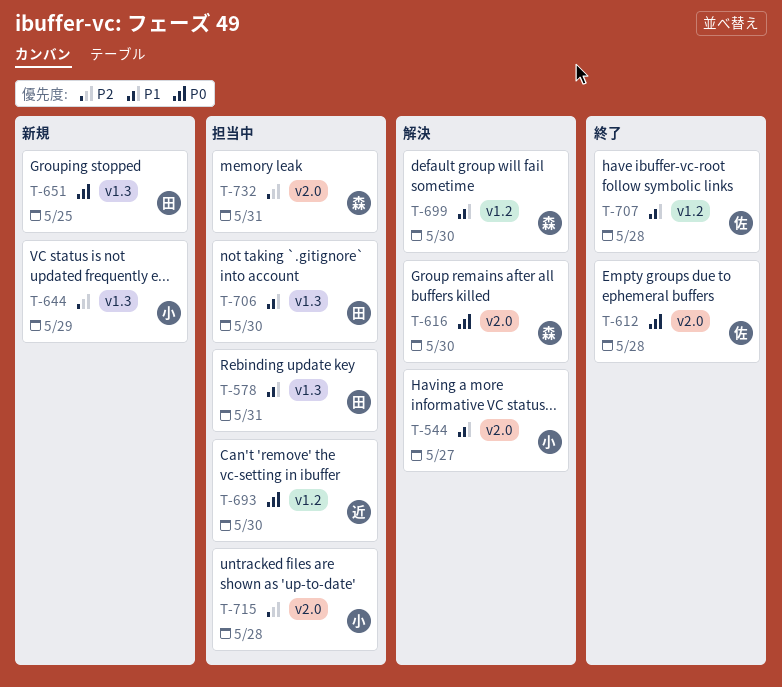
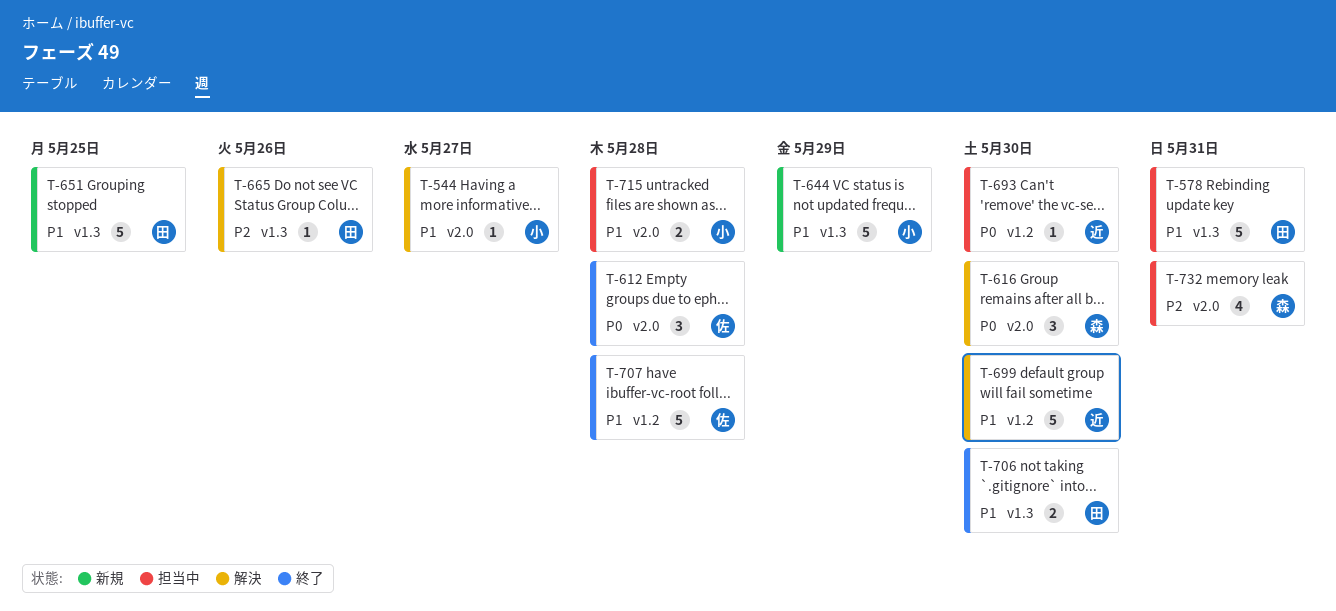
T-644, priority: P2 -> P1
T-651, priority: P0 -> P1
T-665: none -> present
T-699, owner: 森 -> 近
T-706, status: 担当中 -> 終了
T-715, priority: P2 -> P1

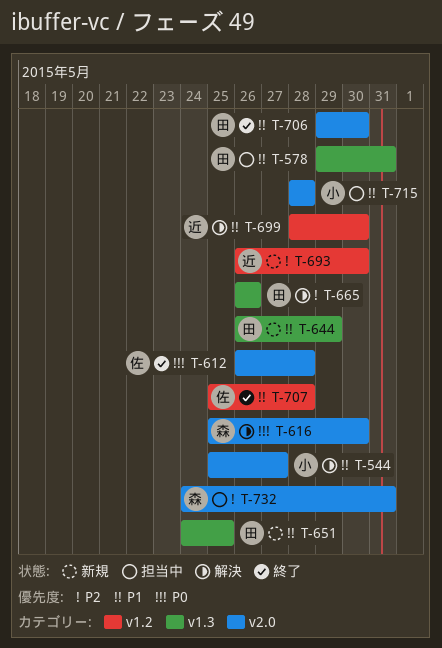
T-644, owner: 小 -> 田
T-693, status: 担当中 -> 新規
T-693, priority: P0 -> P2
T-706, label: v1.3 -> v2.0

